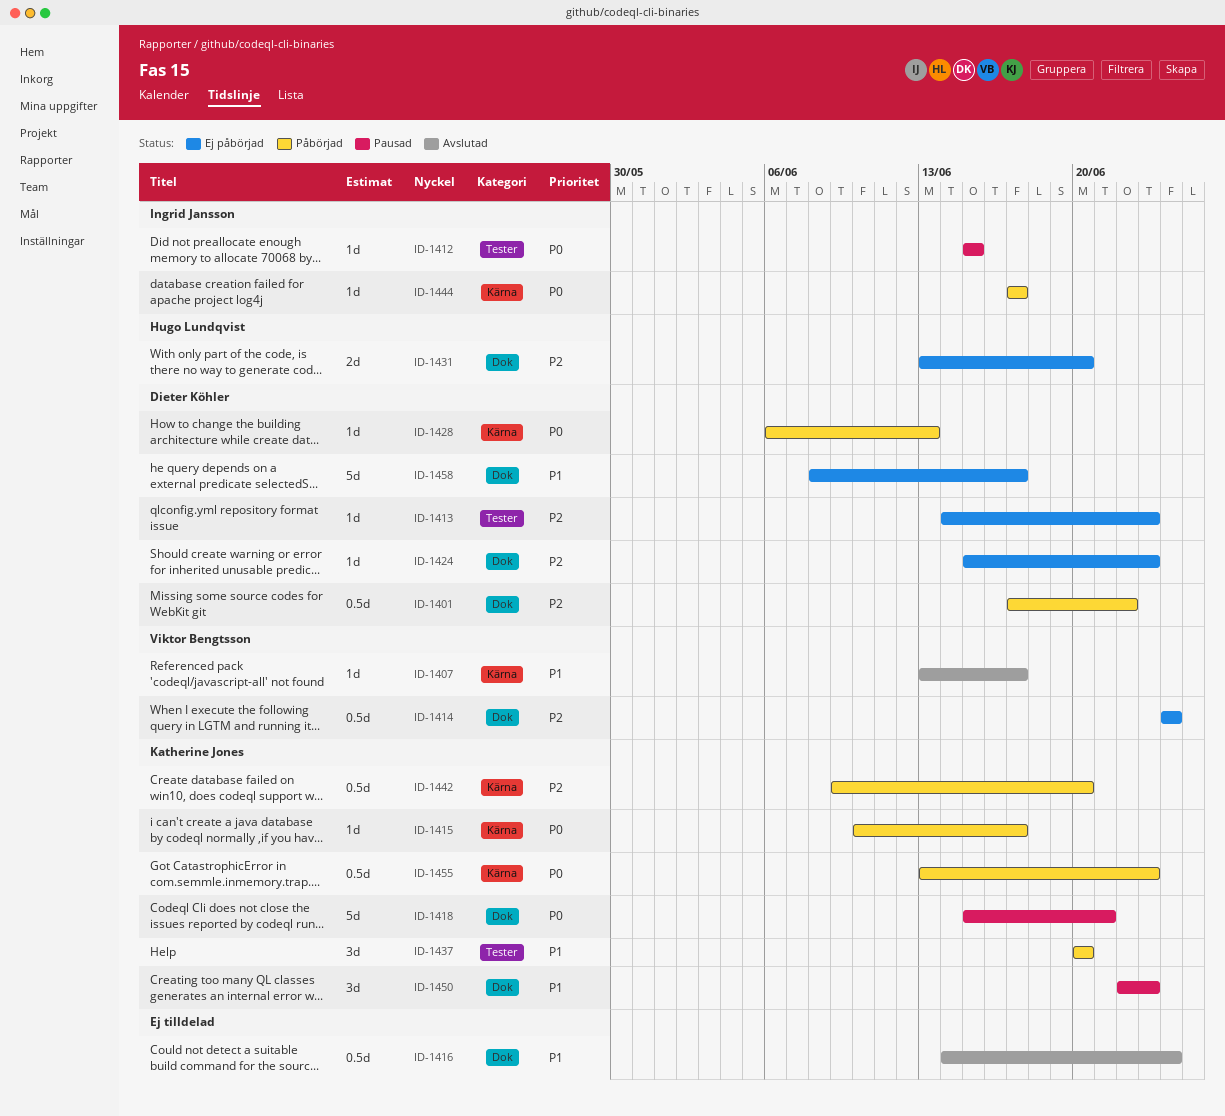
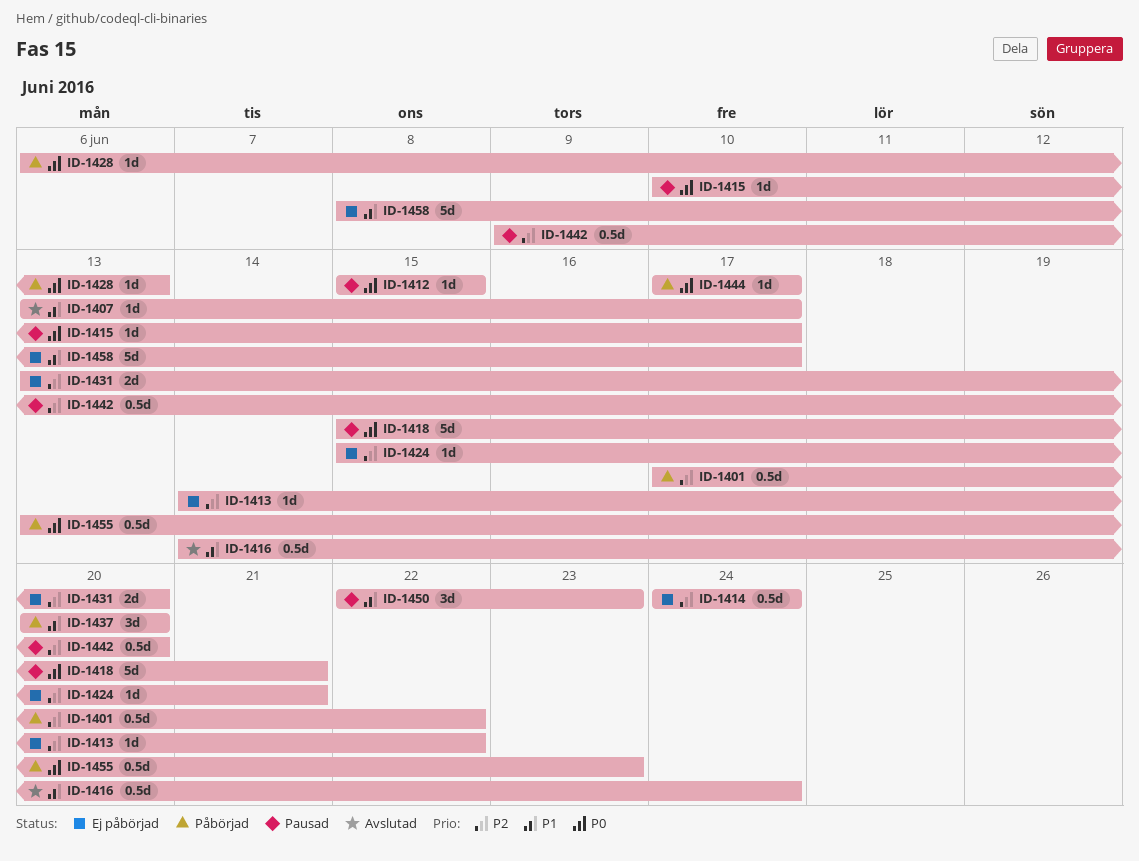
ID-1413, due: Jun 23 -> Jun 22
ID-1415, status: Påbörjad -> Pausad
ID-1424, due: Jun 23 -> Jun 21
ID-1442, status: Påbörjad -> Pausad

